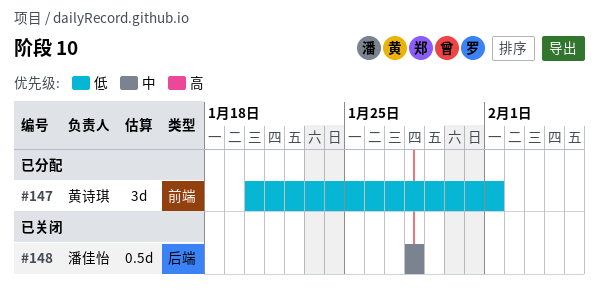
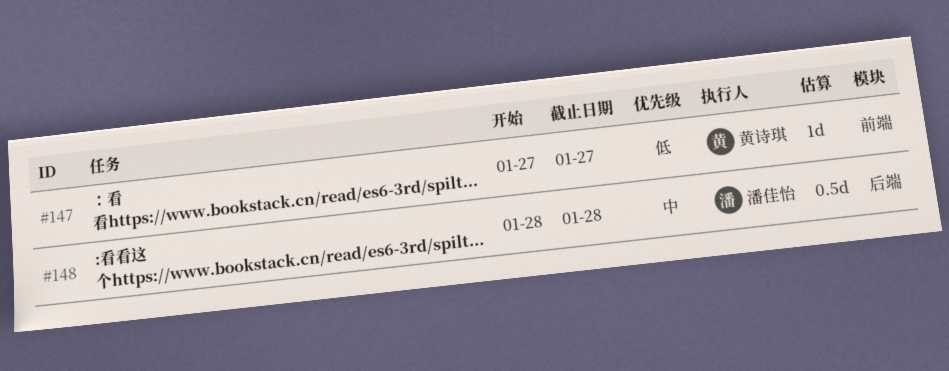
#147, estimate: 3d -> 1d
#147, start: Jan 20 -> Jan 27
#147, due: Feb 1 -> Jan 27

